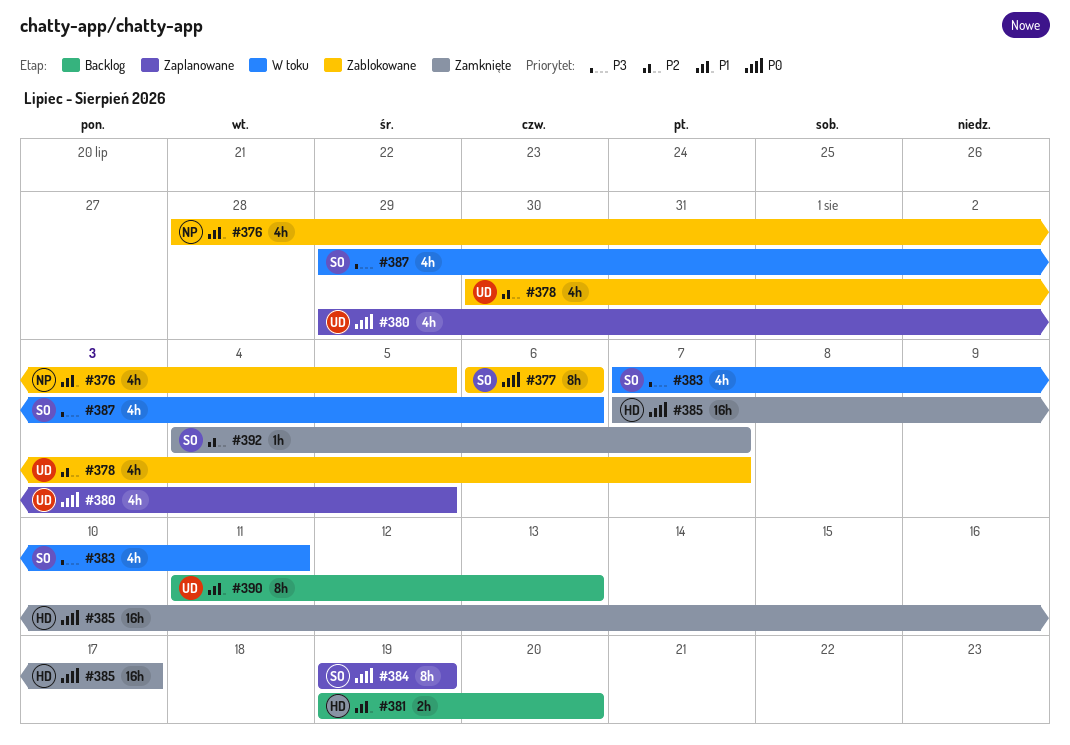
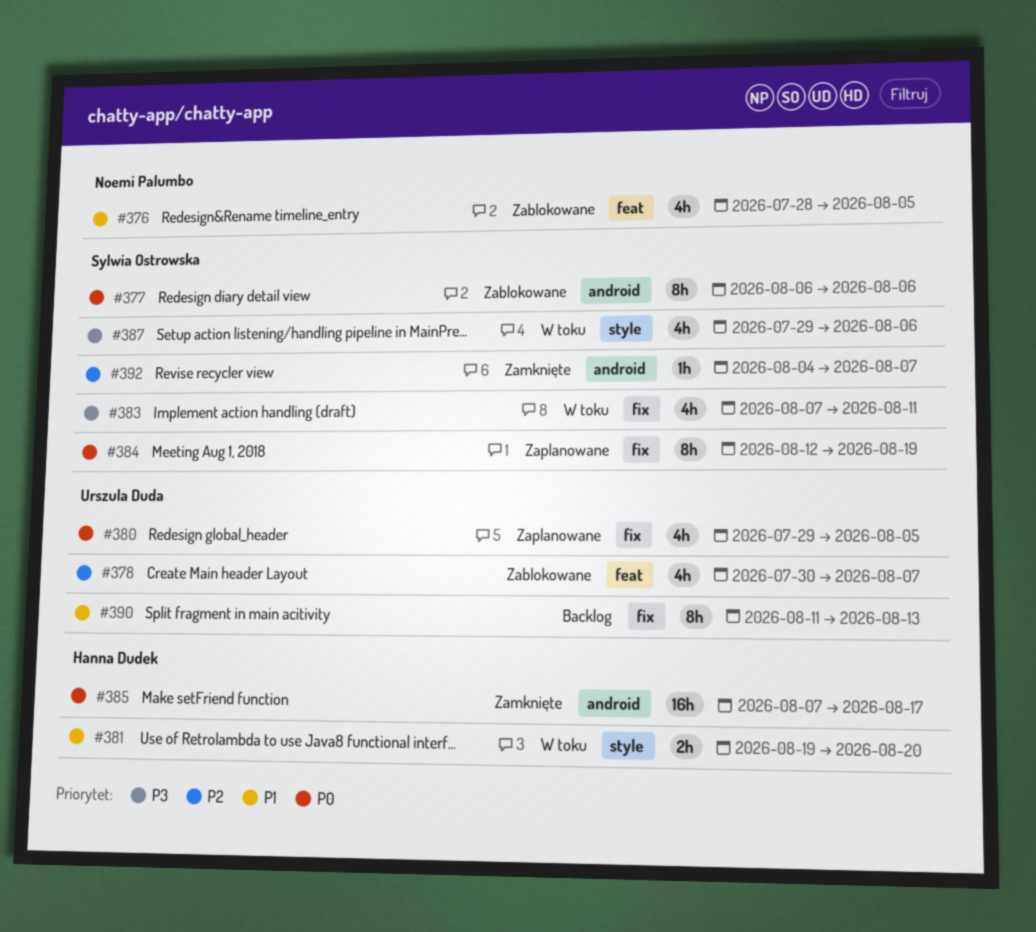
#381, status: Backlog -> W toku
#384, start: Aug 19 -> Aug 12

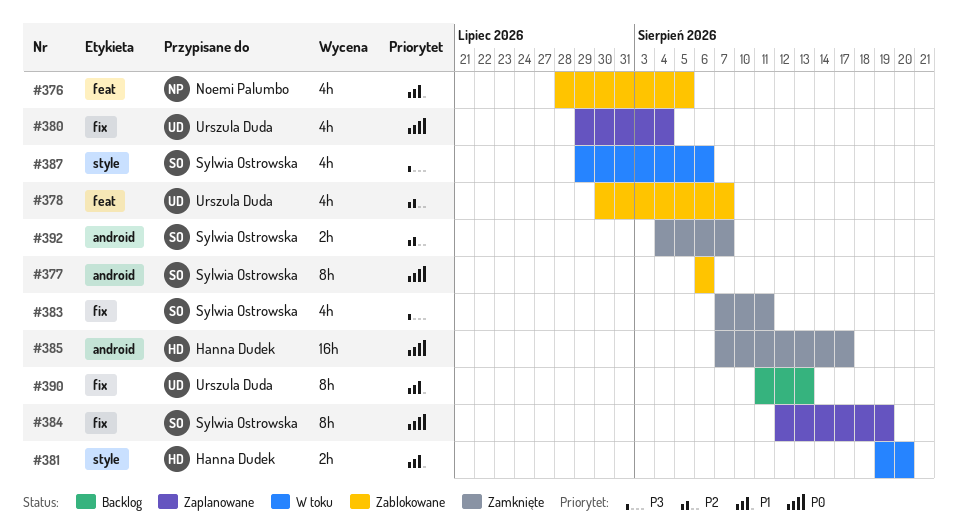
#380, due: Aug 5 -> Aug 4
#383, status: W toku -> Zamknięte
#392, estimate: 1h -> 2h

